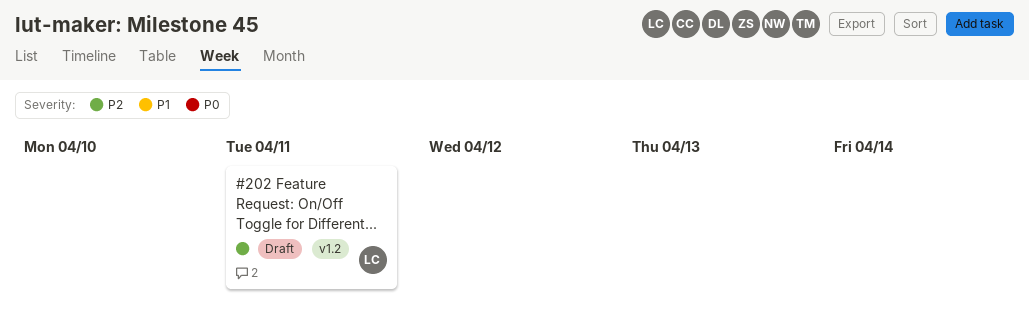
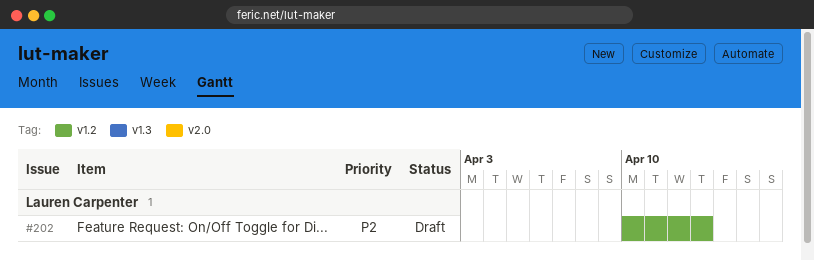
#202, due: Apr 11 -> Apr 13

